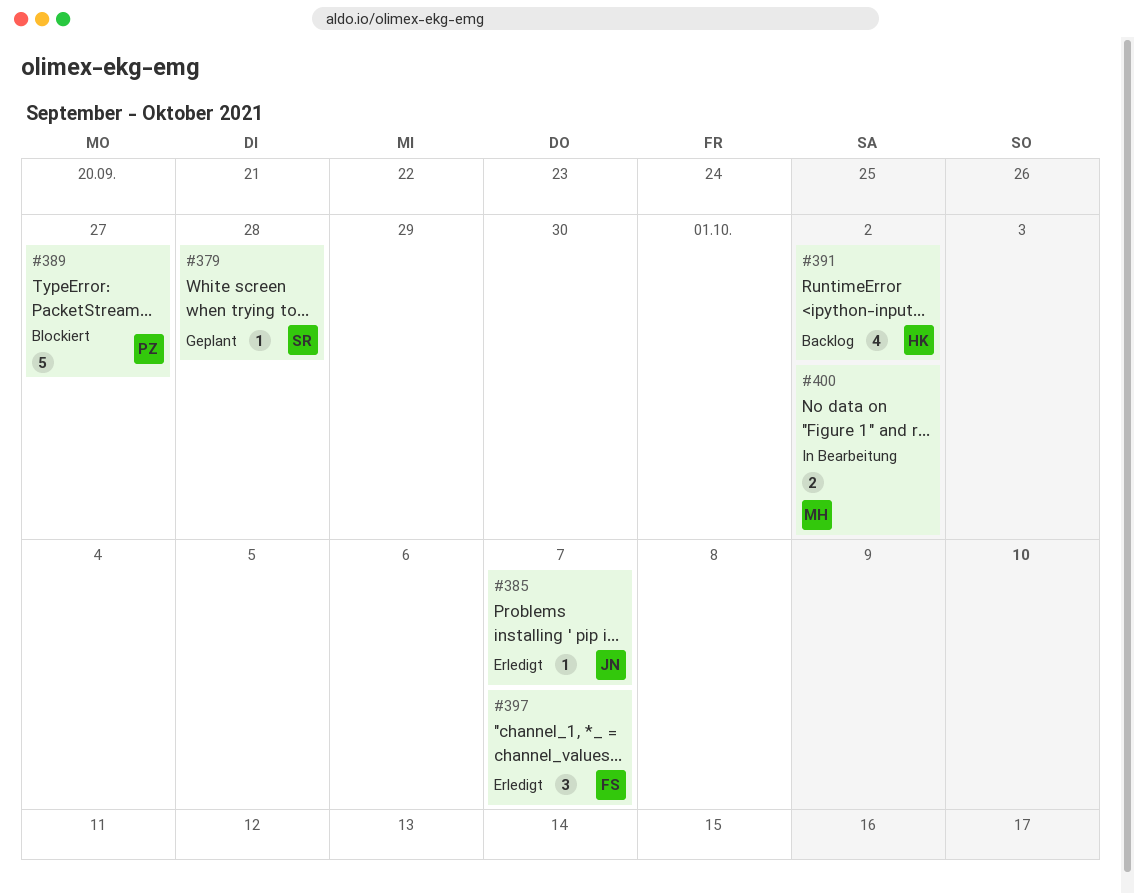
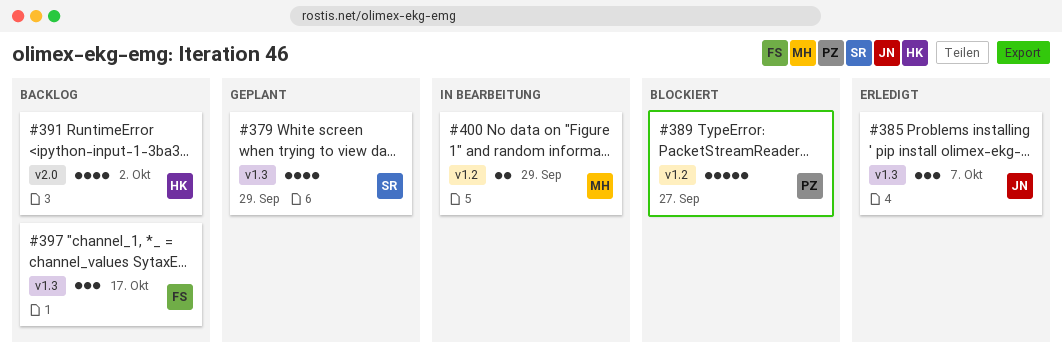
#379, estimate: 1 -> 4
#379, due: Sep 28 -> Sep 29
#385, estimate: 1 -> 3
#397, status: Erledigt -> Backlog
#397, due: Oct 7 -> Oct 17
#400, due: Oct 2 -> Sep 29

